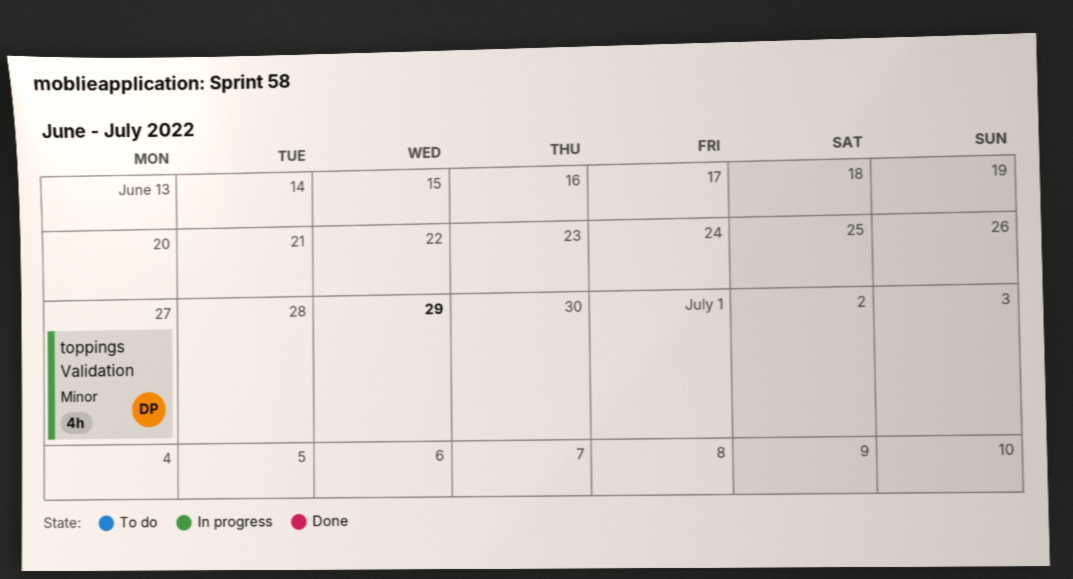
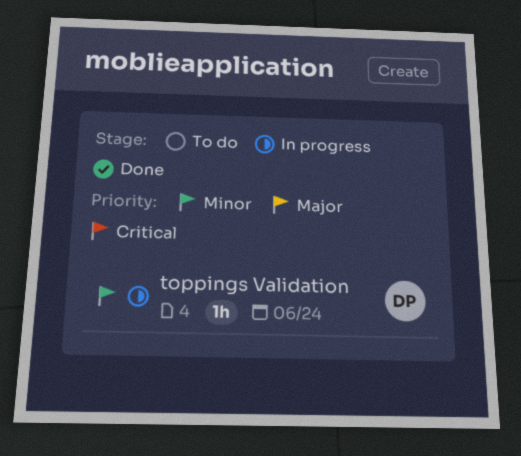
toppings Validation, estimate: 4h -> 1h
toppings Validation, due: Jun 27 -> Jun 24

